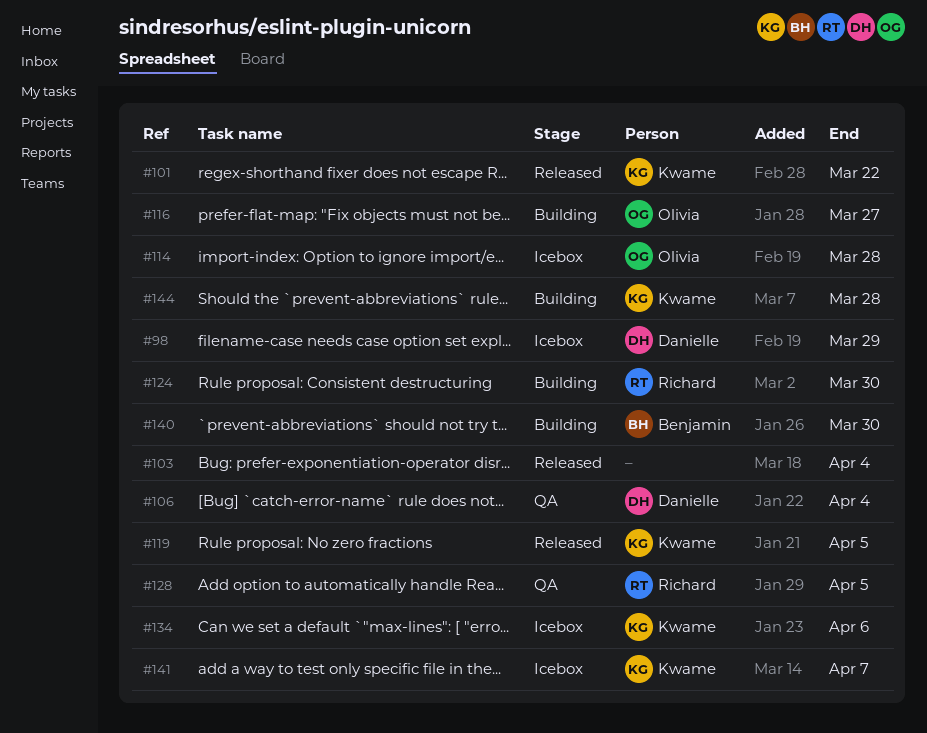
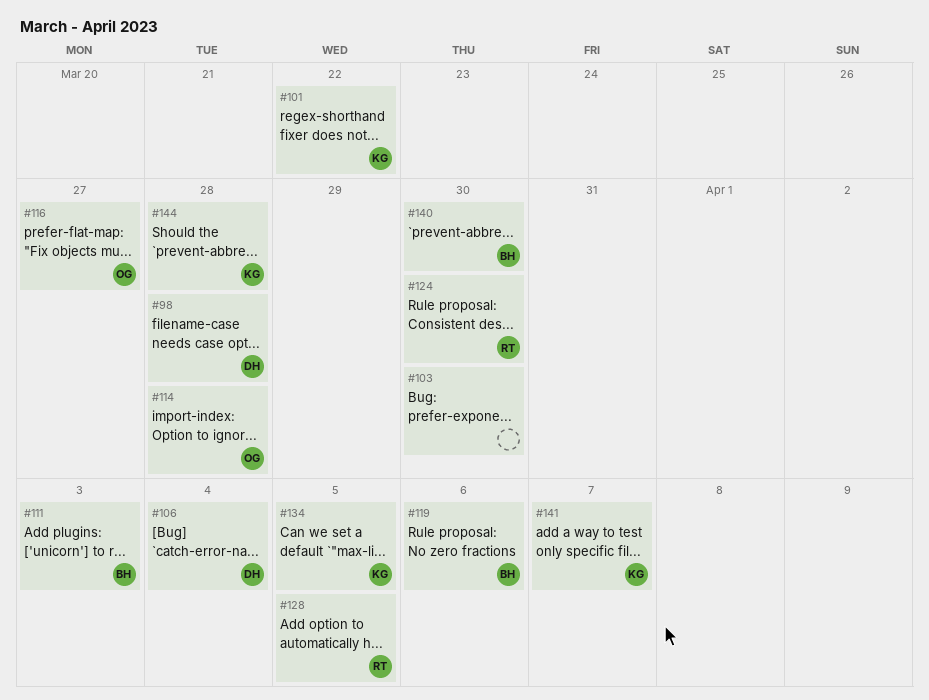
#98, due: Mar 29 -> Mar 28
#103, due: Apr 4 -> Mar 30
#111: none -> present
#119, owner: Kwame -> Benjamin
#119, due: Apr 5 -> Apr 6
#134, due: Apr 6 -> Apr 5

